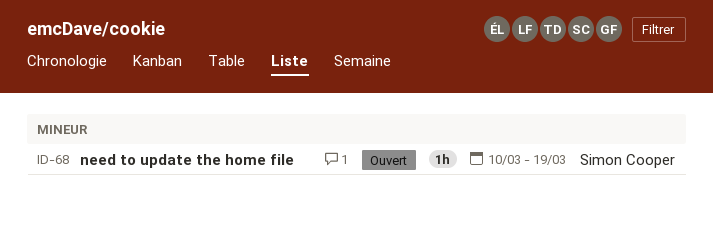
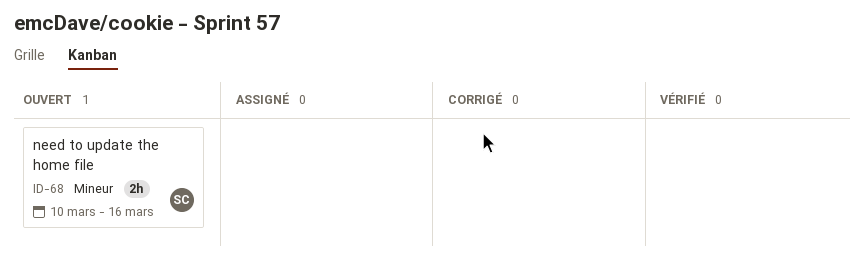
ID-68, estimate: 1h -> 2h
ID-68, due: Mar 19 -> Mar 16

